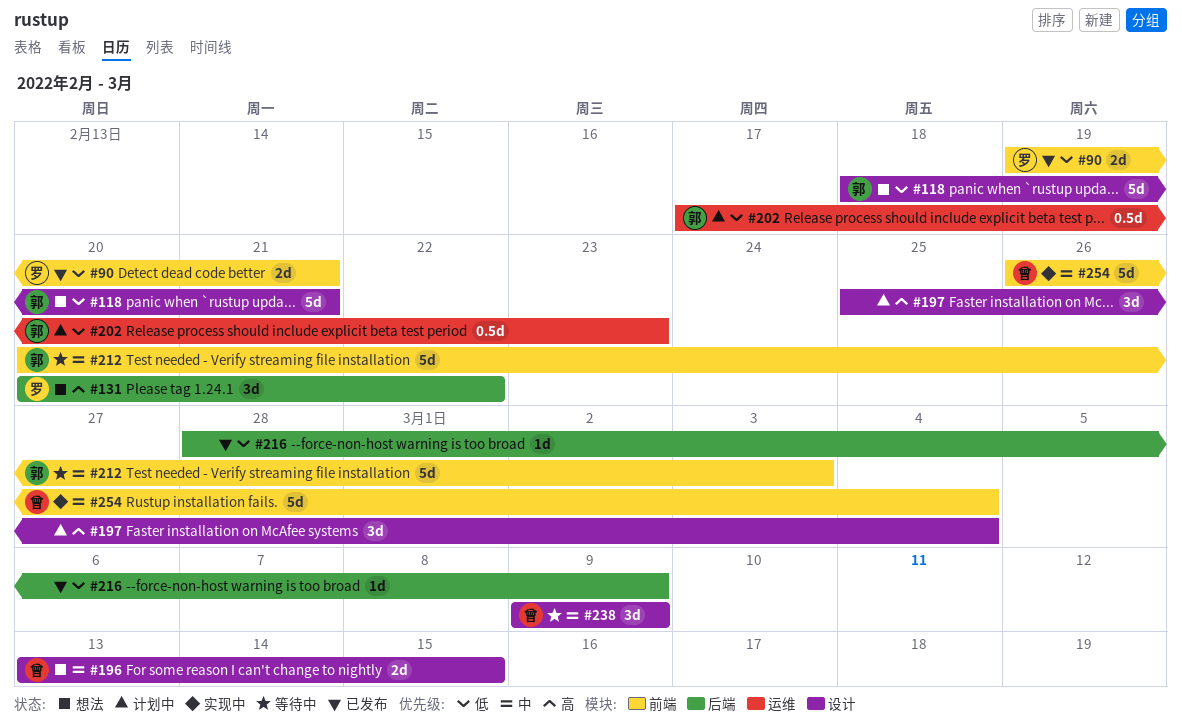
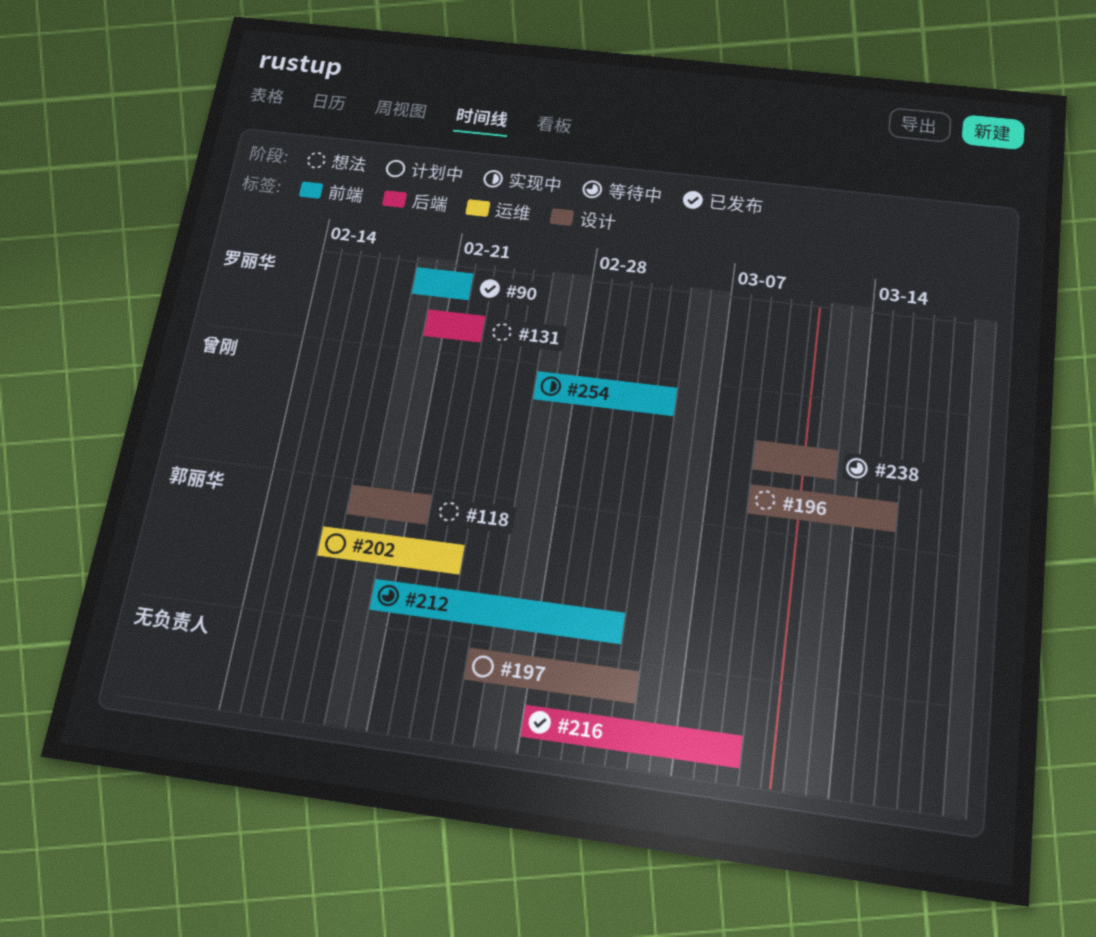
#196, start: Mar 13 -> Mar 9
#238, due: Mar 9 -> Mar 12

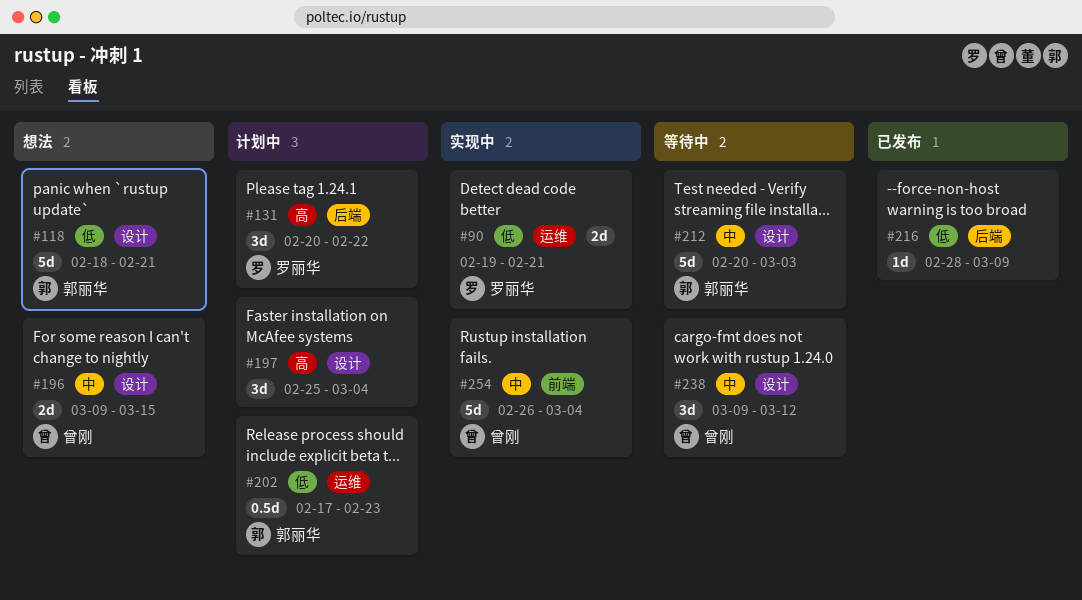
#90, status: 已发布 -> 实现中
#90, label: 前端 -> 运维
#131, status: 想法 -> 计划中
#212, label: 前端 -> 设计

